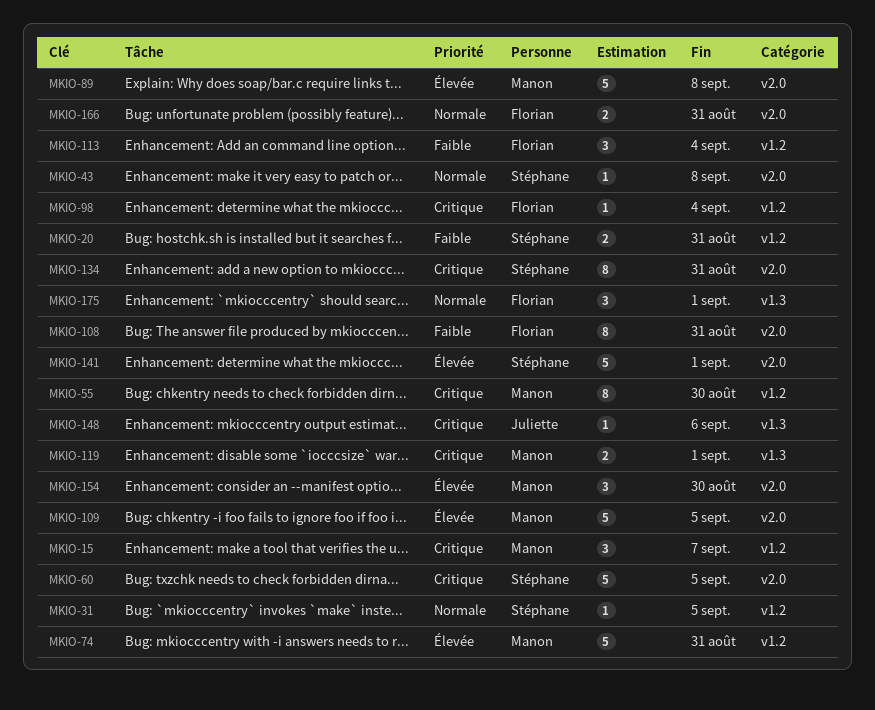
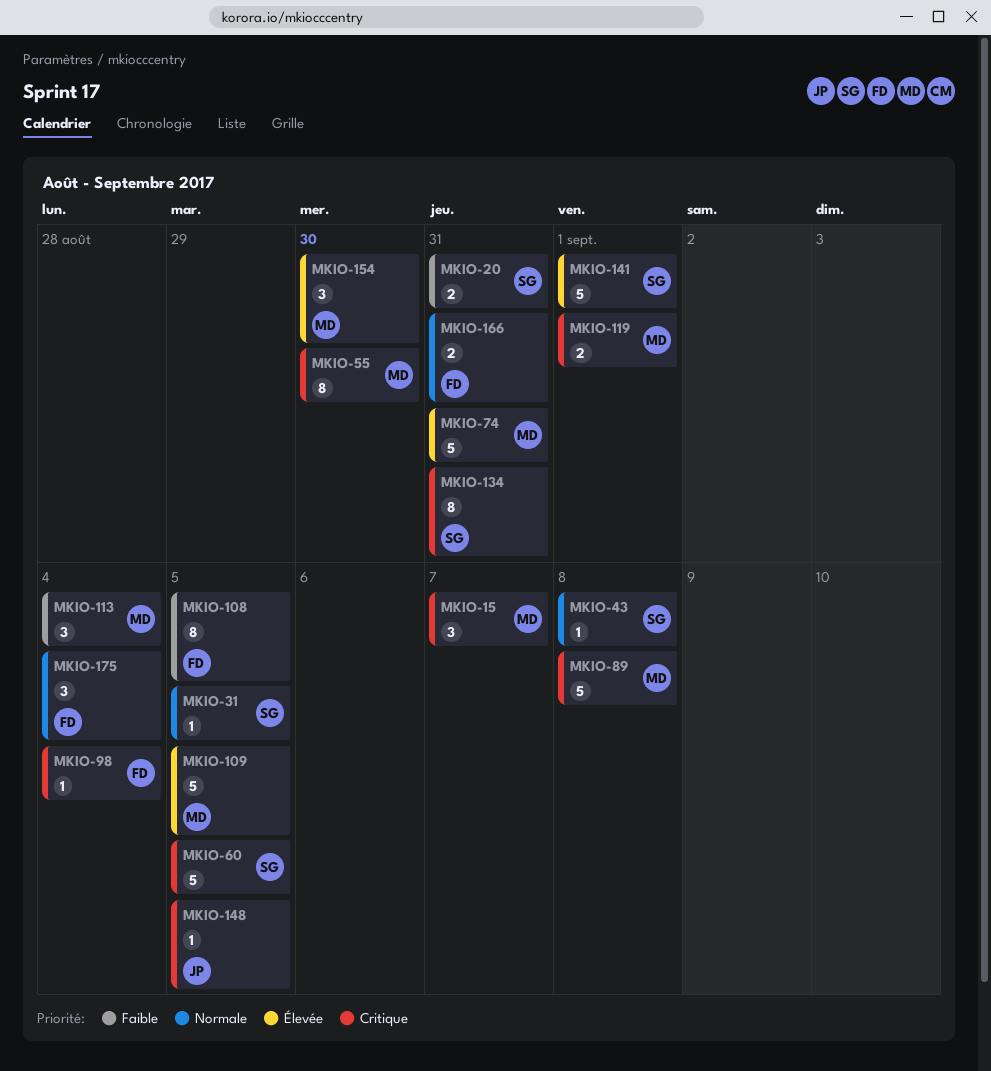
MKIO-89, priority: Élevée -> Critique
MKIO-108, due: Aug 31 -> Sep 5
MKIO-113, owner: Florian -> Manon
MKIO-148, due: Sep 6 -> Sep 5
MKIO-175, due: Sep 1 -> Sep 4

